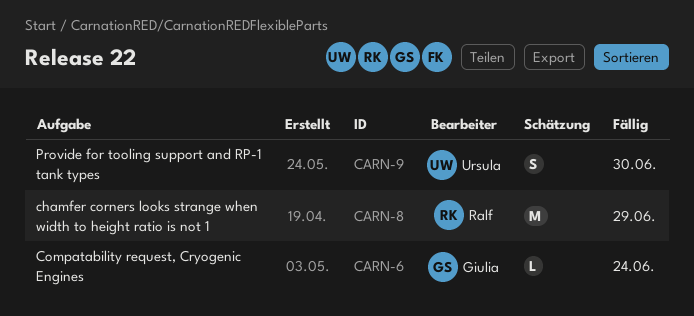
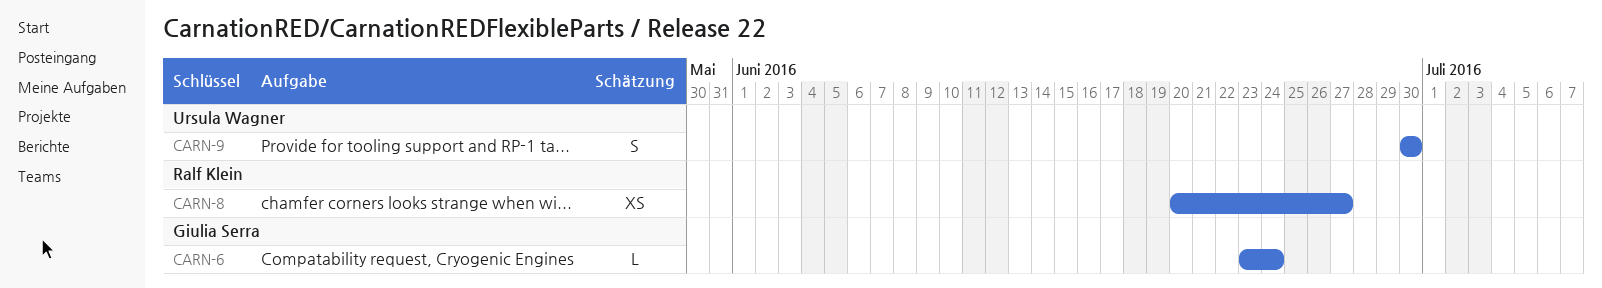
CARN-8, estimate: M -> XS
CARN-8, due: Jun 29 -> Jun 27

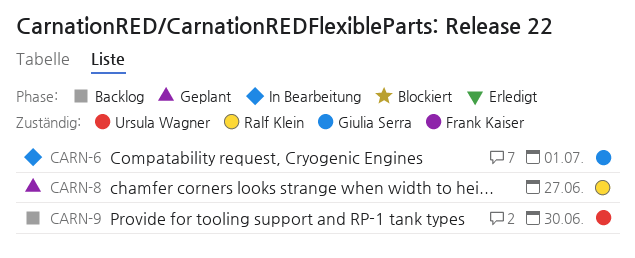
CARN-6, due: Jun 24 -> Jul 1

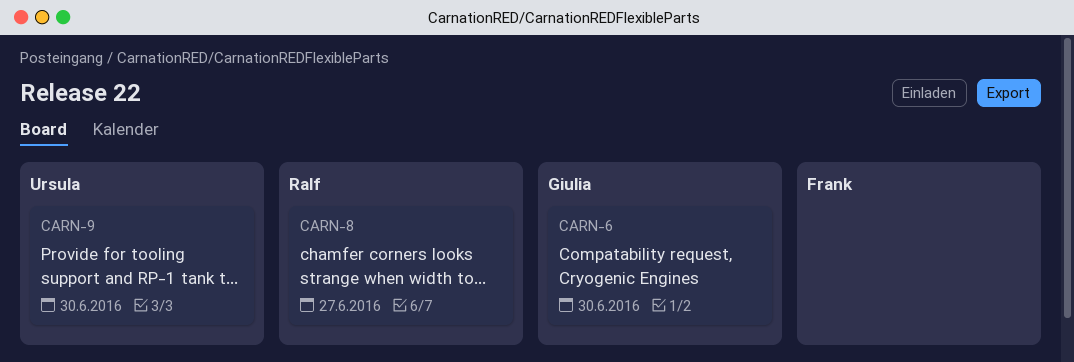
CARN-6, due: Jul 1 -> Jun 30

